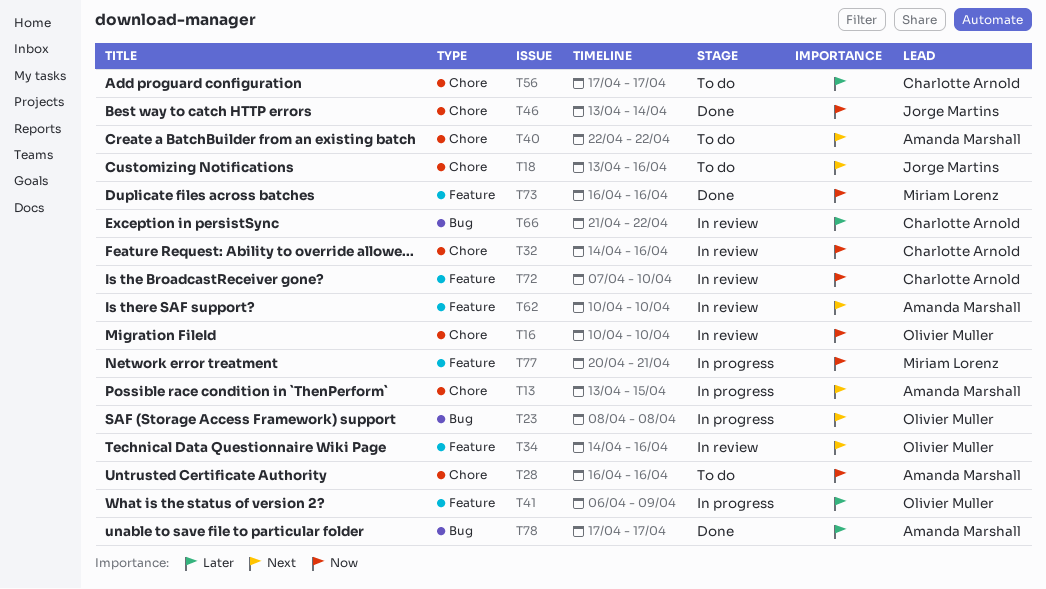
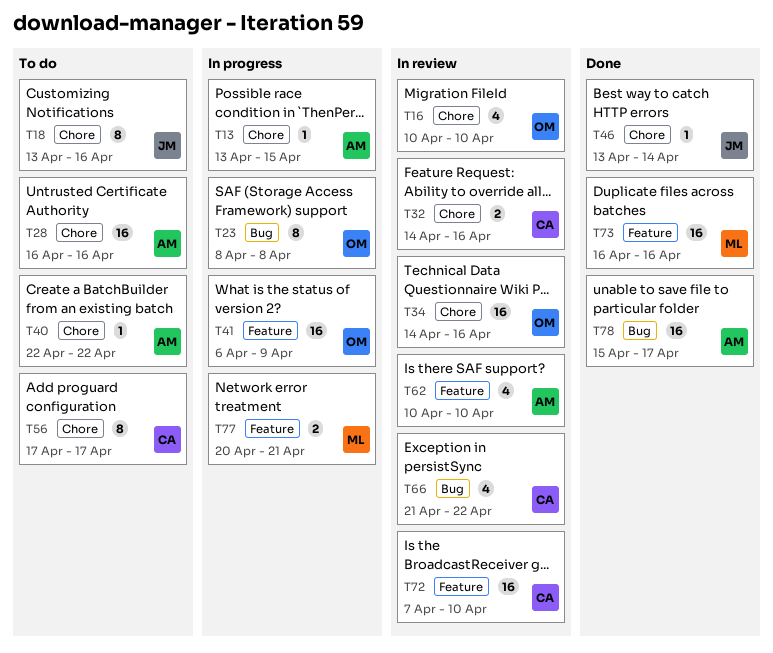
T34, label: Feature -> Chore
T78, start: Apr 17 -> Apr 15

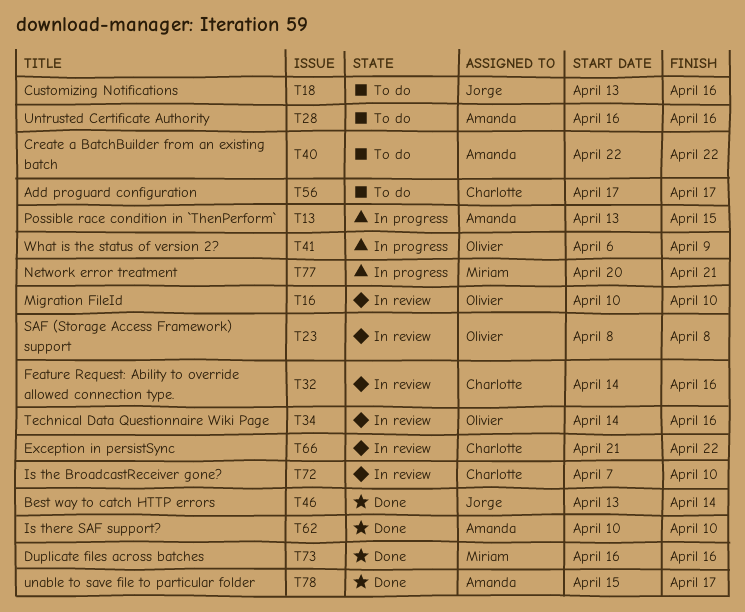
T23, status: In progress -> In review
T62, status: In review -> Done

